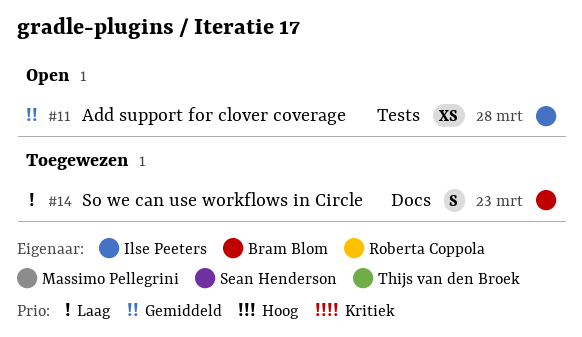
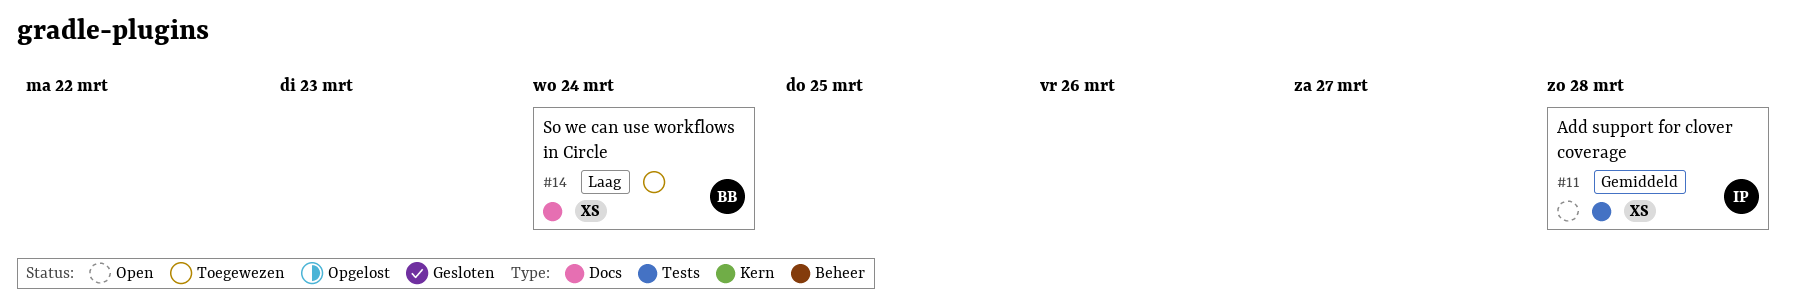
#14, estimate: S -> XS
#14, due: Mar 23 -> Mar 24

